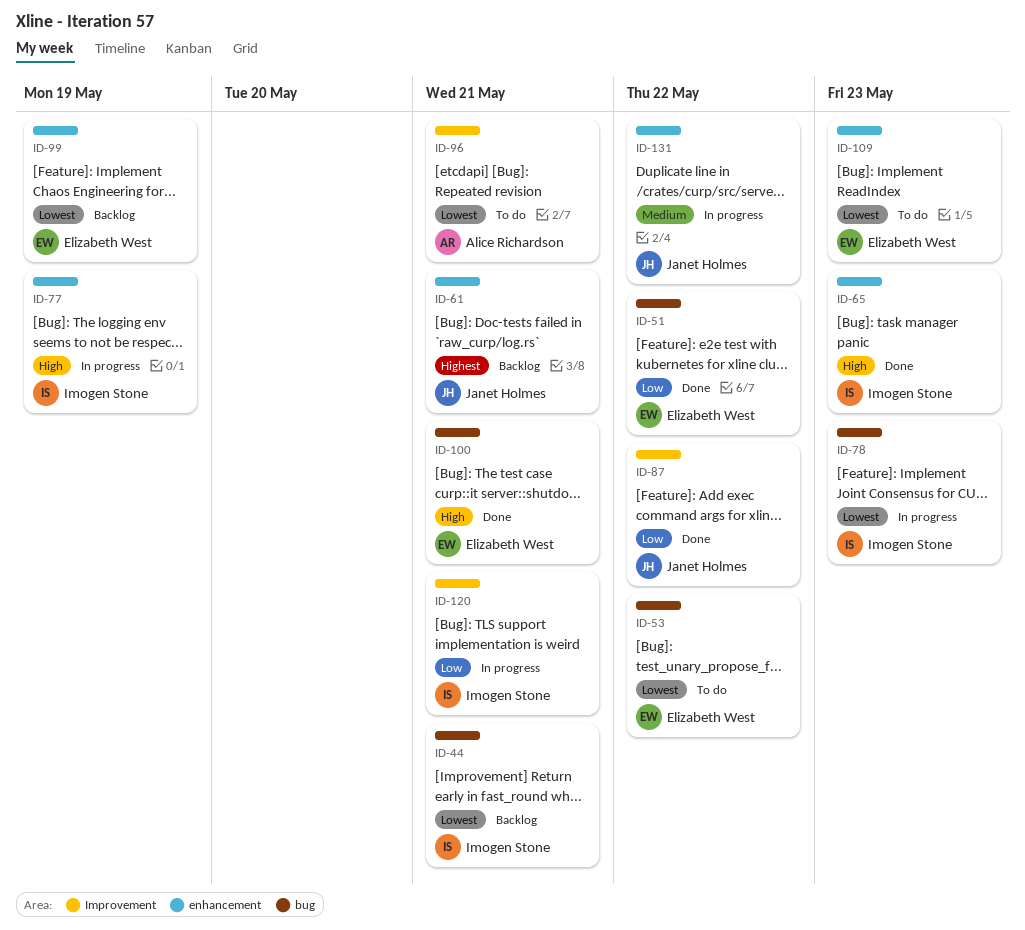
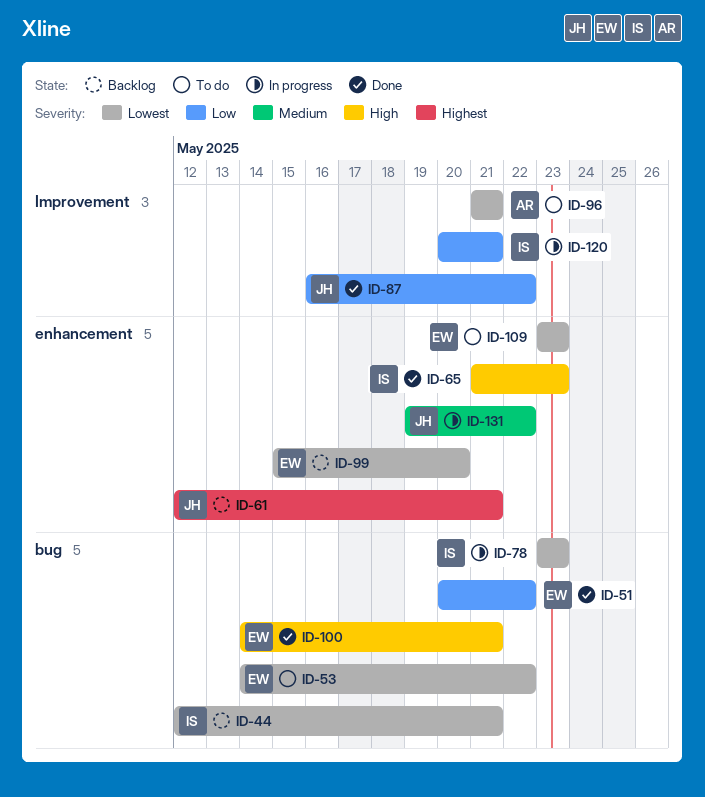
ID-77: present -> none
ID-99, due: May 19 -> May 20

